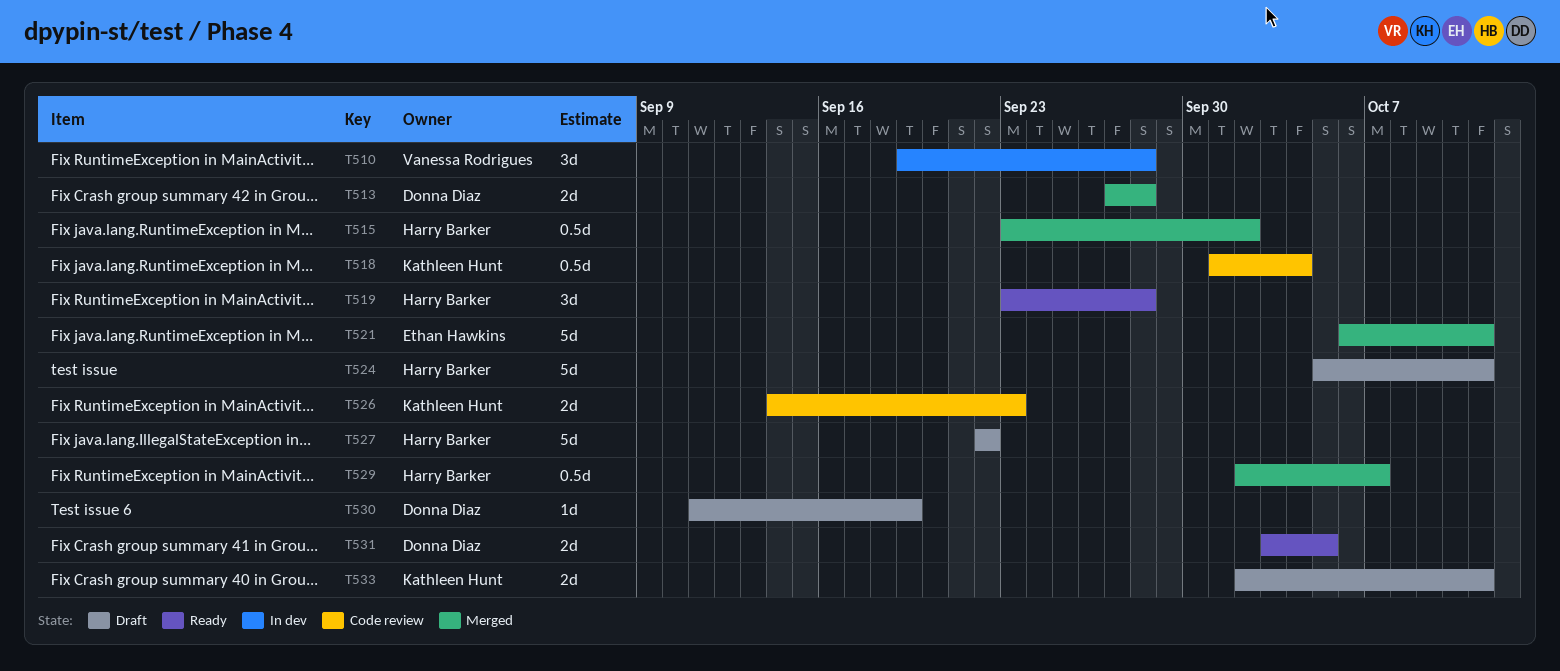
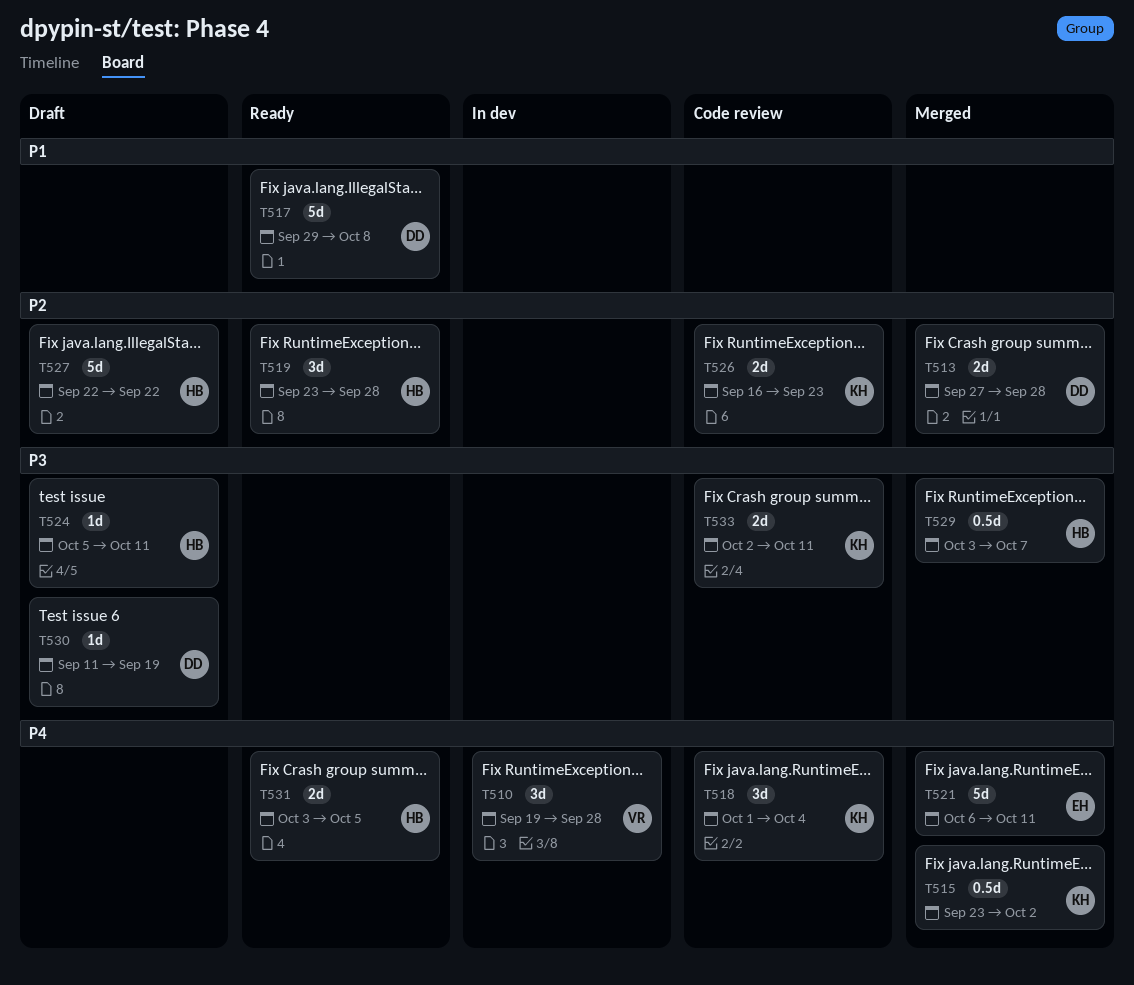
T515, owner: Harry Barker -> Kathleen Hunt
T517: none -> present
T518, estimate: 0.5d -> 3d
T524, estimate: 5d -> 1d
T526, start: Sep 14 -> Sep 16
T529, start: Oct 2 -> Oct 3
T531, owner: Donna Diaz -> Harry Barker
T533, status: Draft -> Code review

